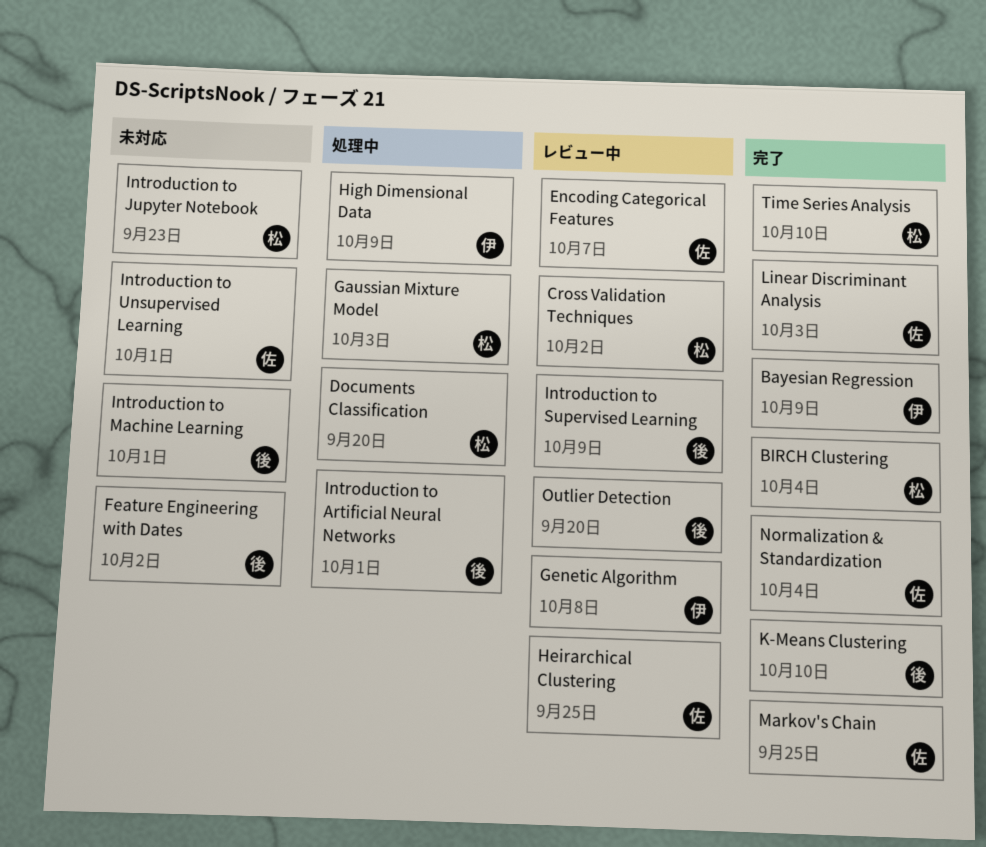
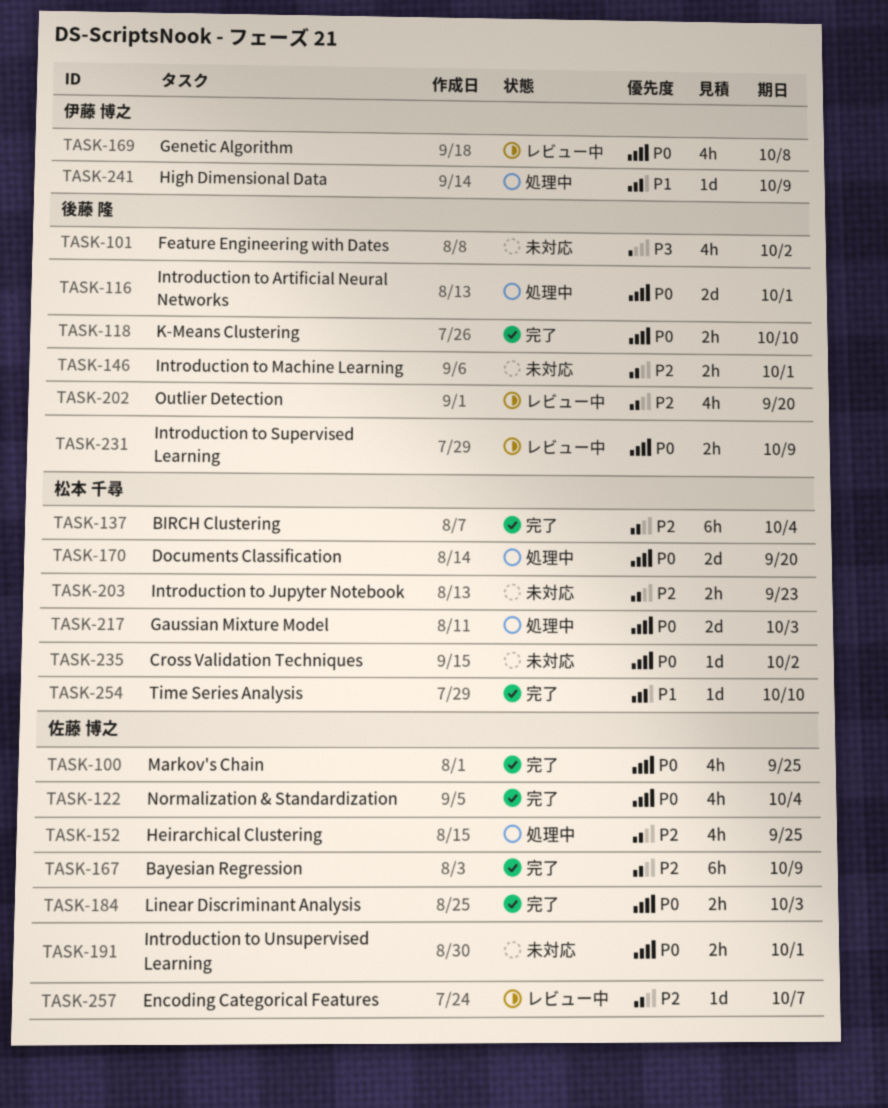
Bayesian Regression, owner: 伊藤 博之 -> 佐藤 博之
Cross Validation Techniques, status: レビュー中 -> 未対応
Heirarchical Clustering, status: レビュー中 -> 処理中

